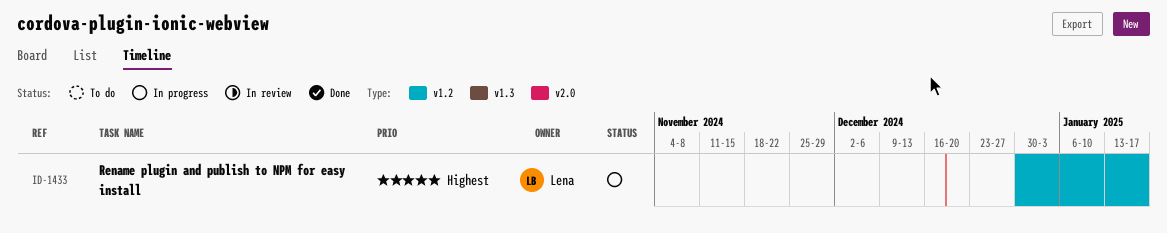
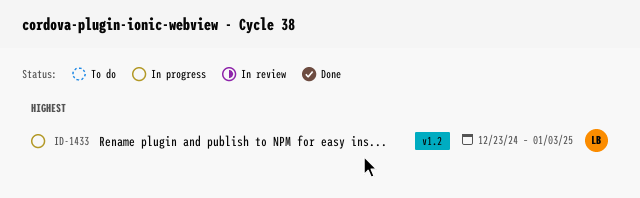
ID-1433, start: Dec 30 -> Dec 23
ID-1433, due: Jan 17 -> Jan 3

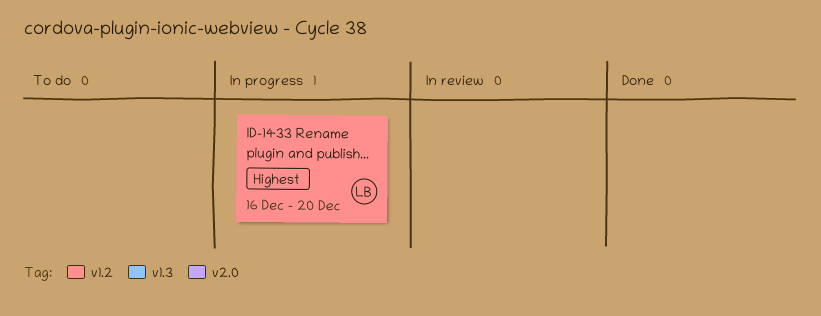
ID-1433, start: Dec 23 -> Dec 16
ID-1433, due: Jan 3 -> Dec 20

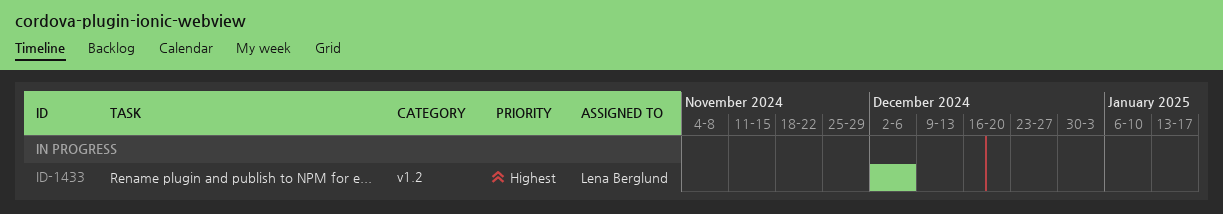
ID-1433, start: Dec 16 -> Dec 2
ID-1433, due: Dec 20 -> Dec 6

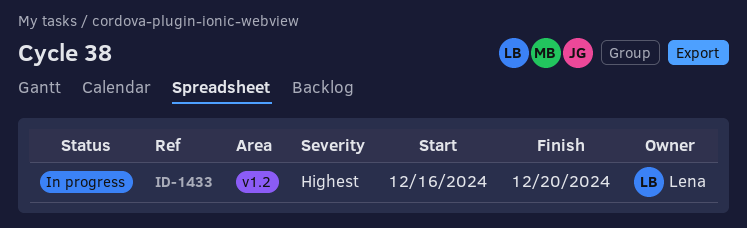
ID-1433, start: Dec 2 -> Dec 16
ID-1433, due: Dec 6 -> Dec 20

